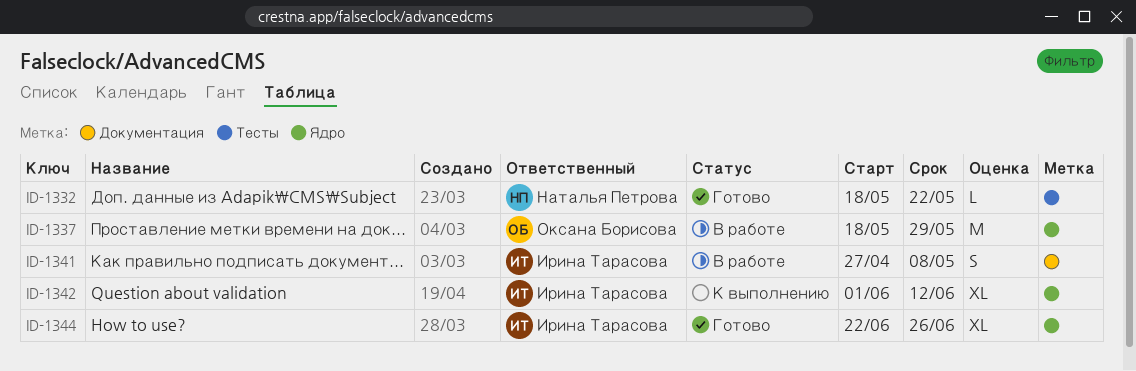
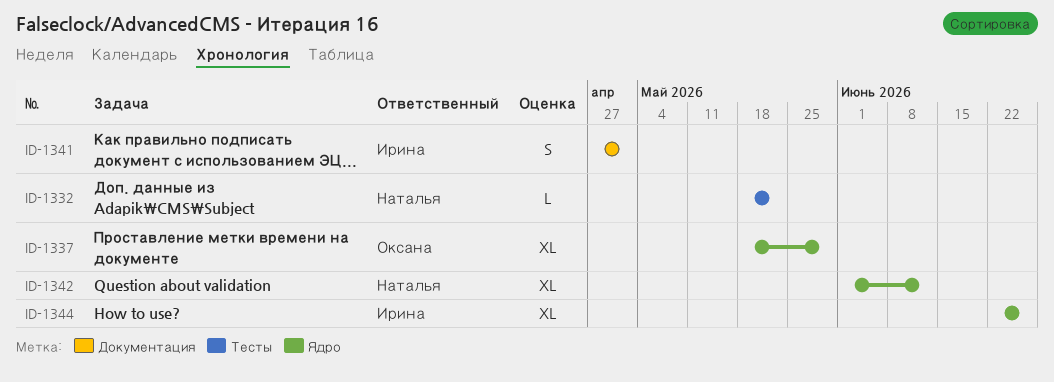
ID-1337, estimate: M -> XL
ID-1341, due: May 8 -> May 1
ID-1342, owner: Ирина Тарасова -> Наталья Петрова

